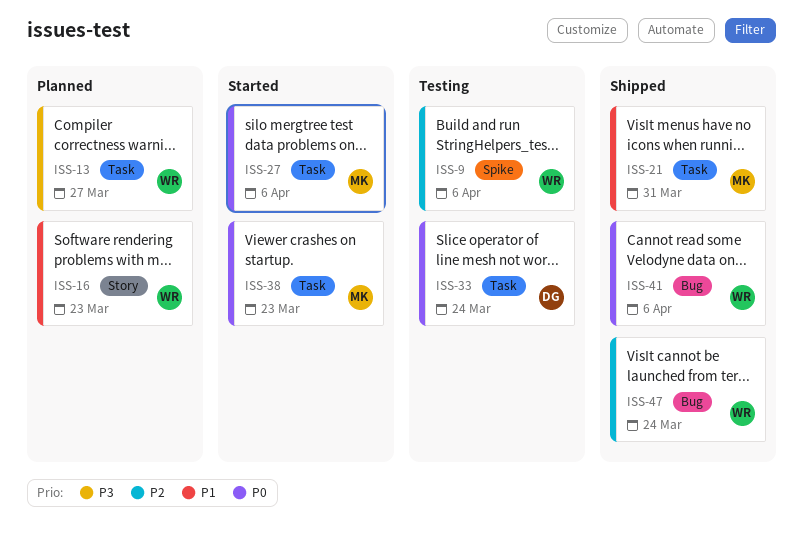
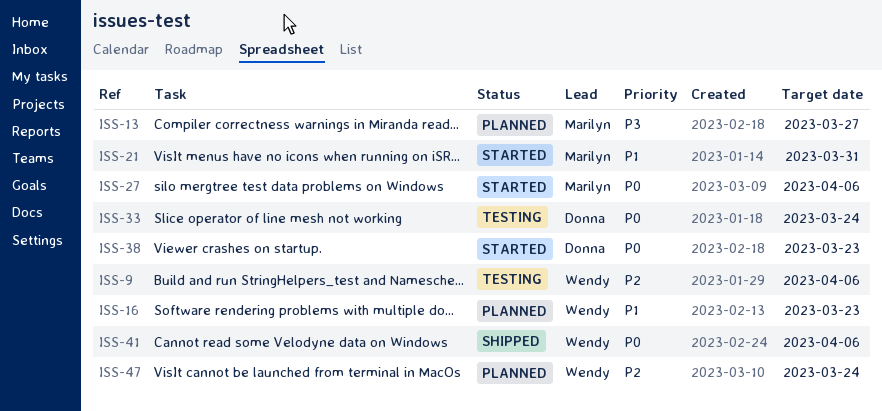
ISS-13, owner: Wendy -> Marilyn
ISS-21, status: Shipped -> Started
ISS-38, owner: Marilyn -> Donna
ISS-47, status: Shipped -> Planned

